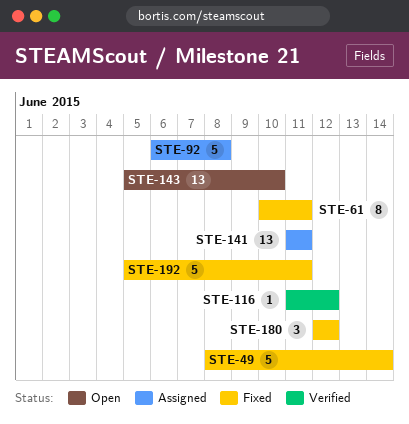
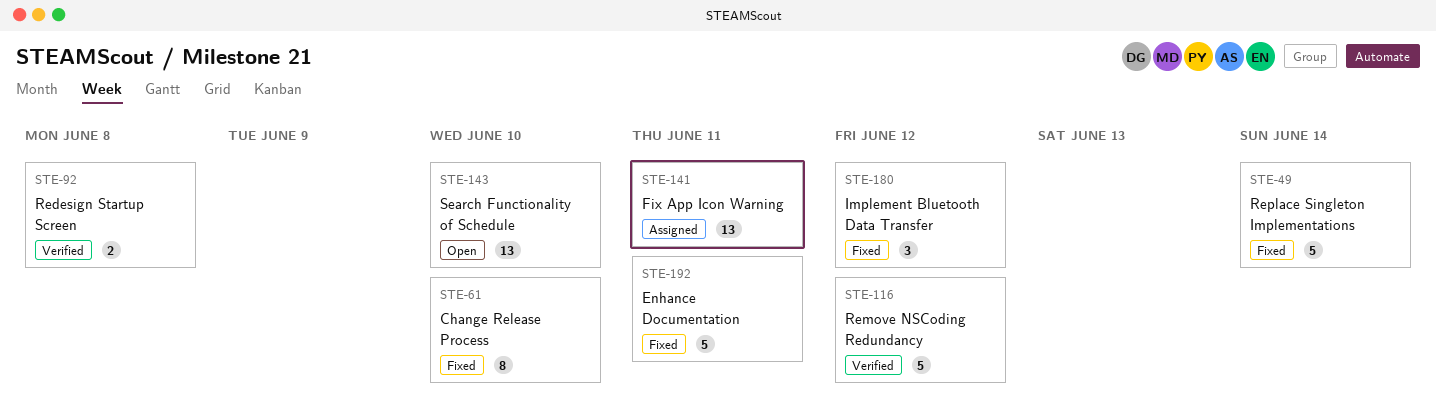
STE-61, due: Jun 11 -> Jun 10
STE-92, status: Assigned -> Verified
STE-92, estimate: 5 -> 2
STE-116, estimate: 1 -> 5

